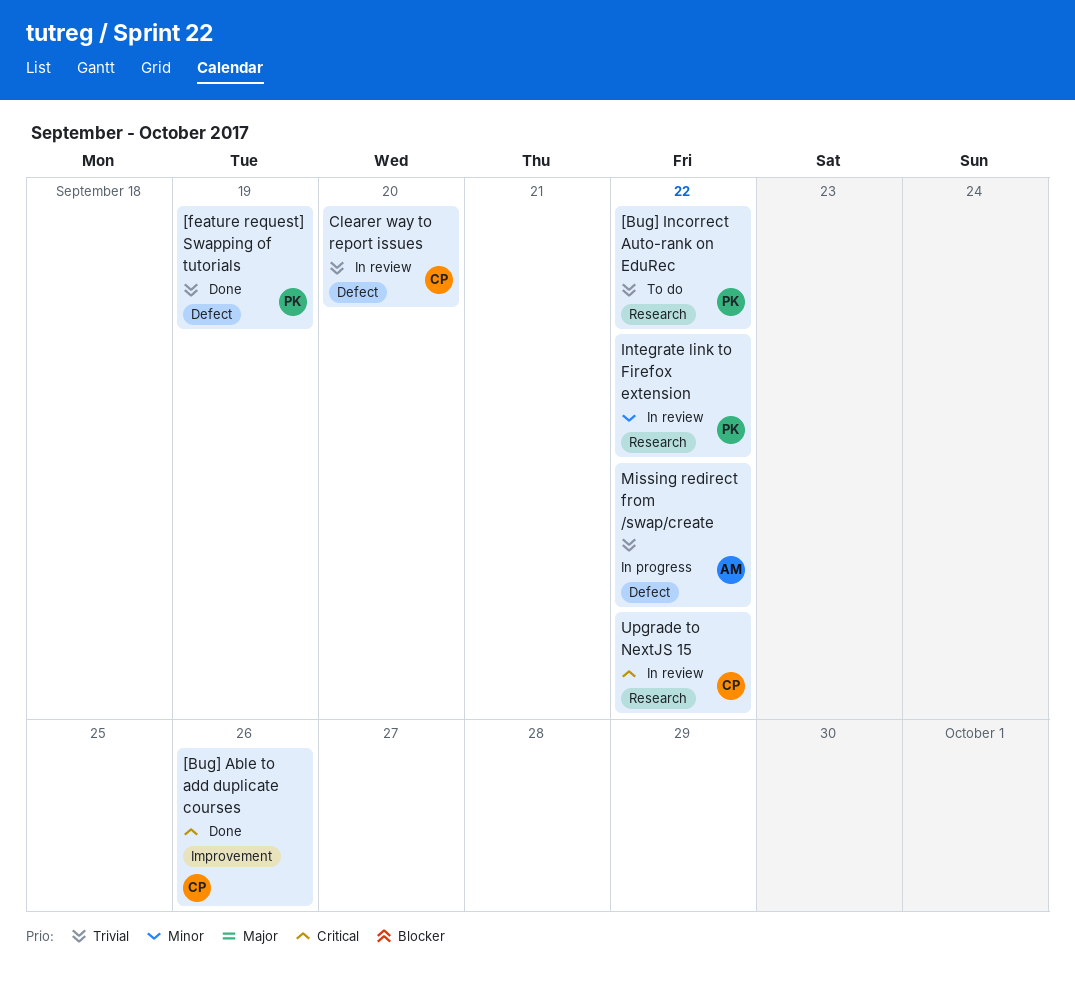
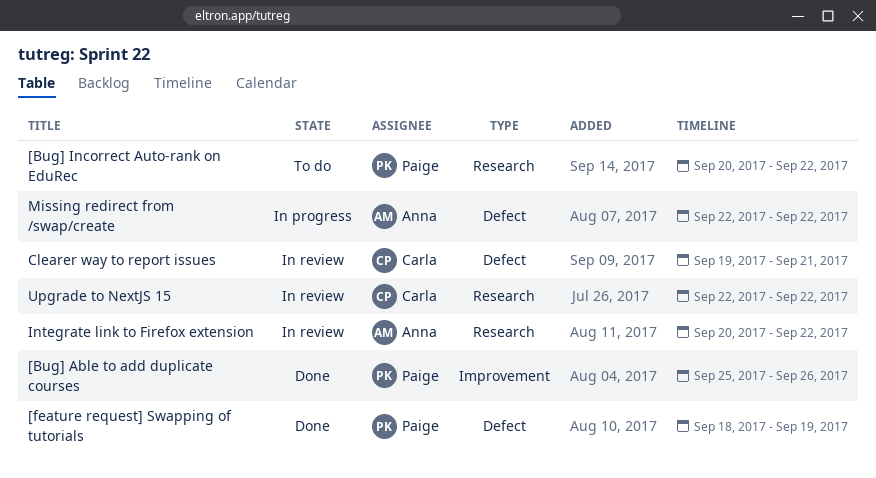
[Bug] Able to add duplicate courses, owner: Carla -> Paige
Clearer way to report issues, due: Sep 20 -> Sep 21
Integrate link to Firefox extension, owner: Paige -> Anna

